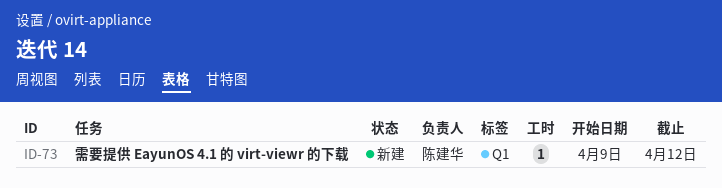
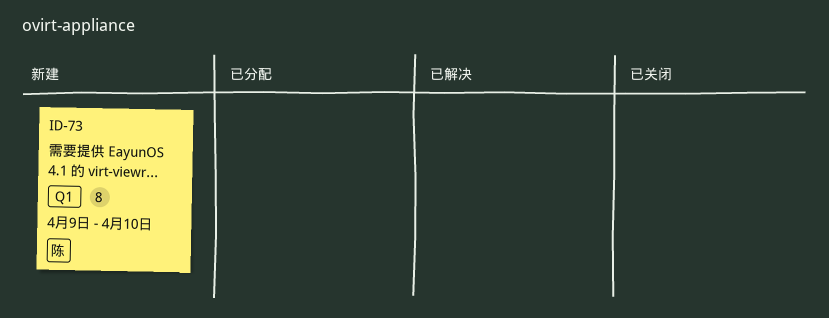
ID-73, estimate: 1 -> 8
ID-73, due: Apr 12 -> Apr 10

